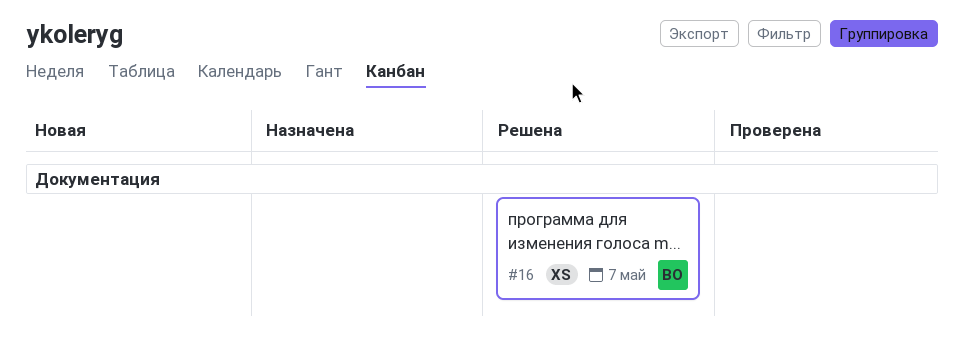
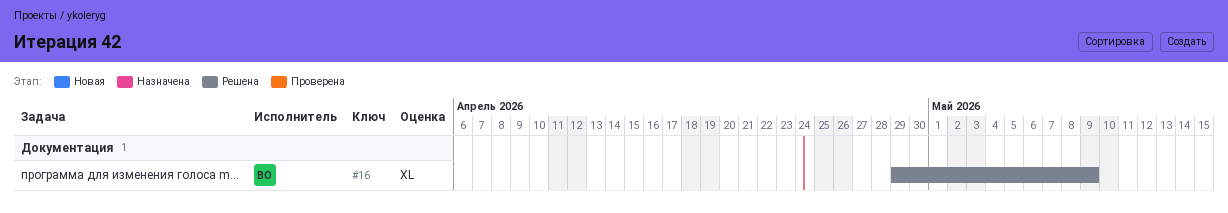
#16, estimate: XS -> XL
#16, due: May 7 -> May 9

